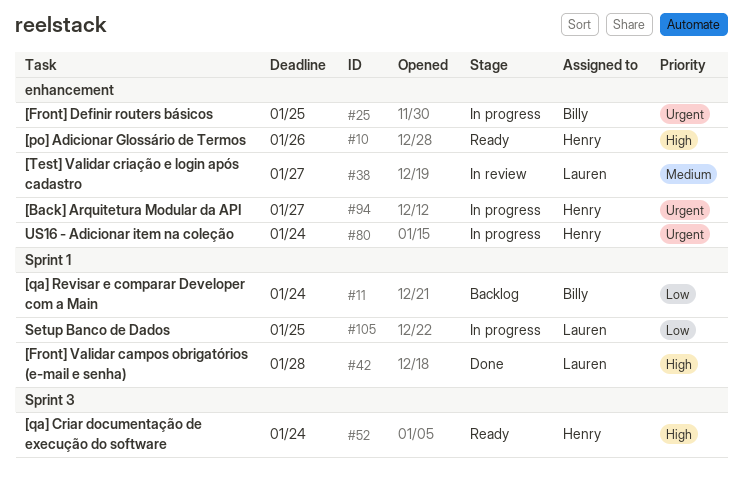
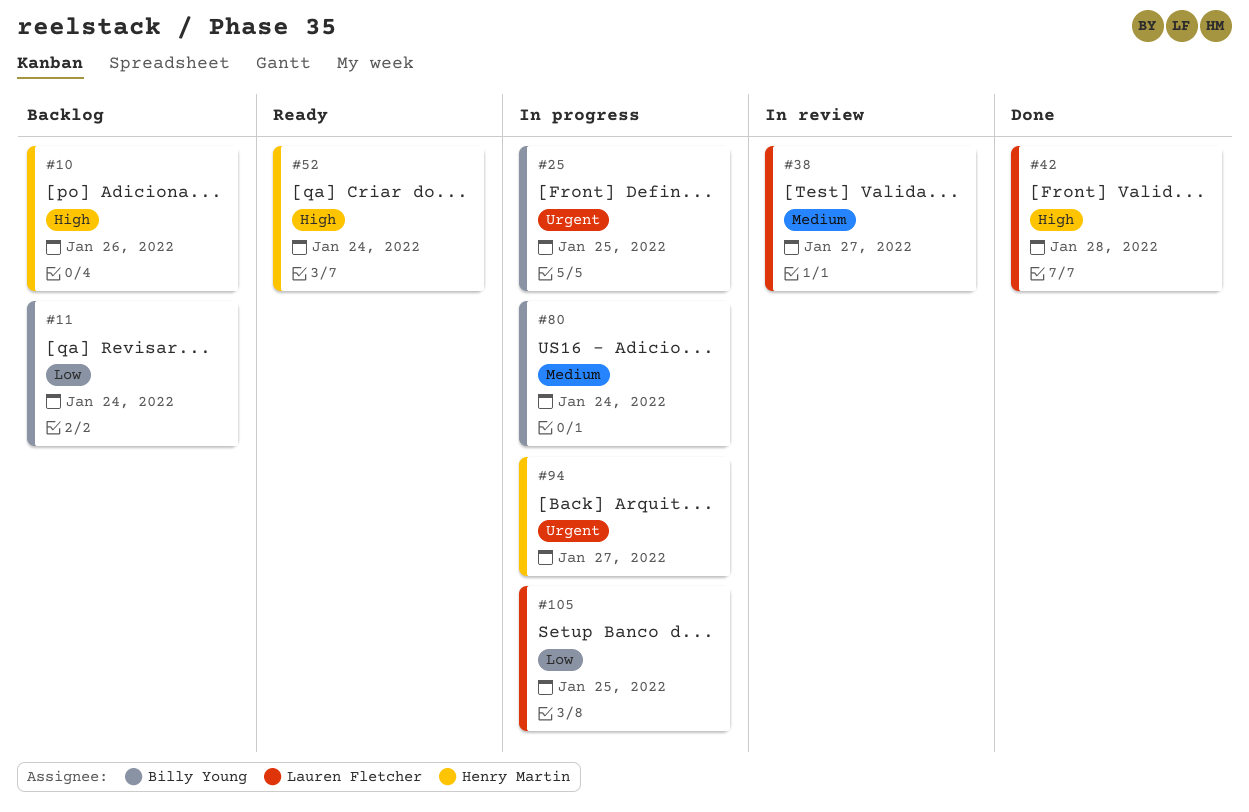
#10, status: Ready -> Backlog
#80, owner: Henry Martin -> Billy Young
#80, priority: Urgent -> Medium

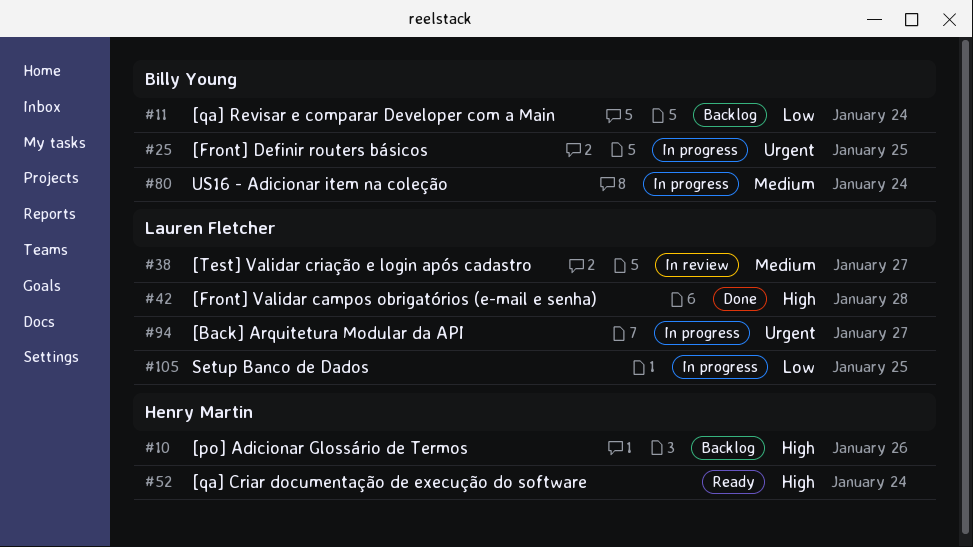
#94, owner: Henry Martin -> Lauren Fletcher

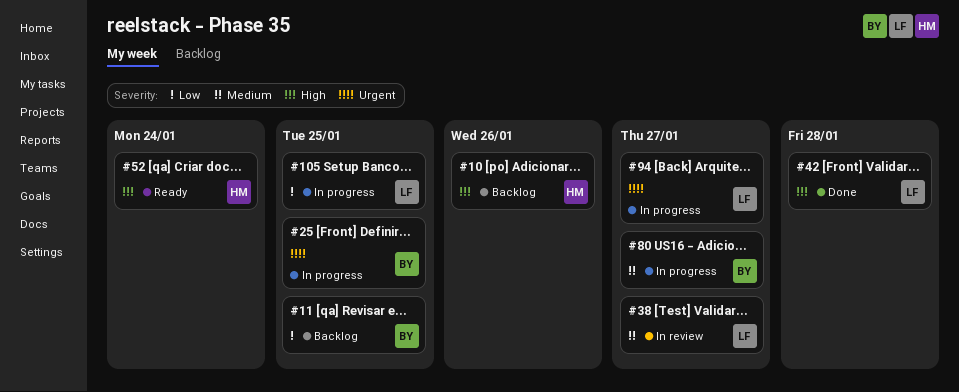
#11, due: Jan 24 -> Jan 25
#80, due: Jan 24 -> Jan 27

